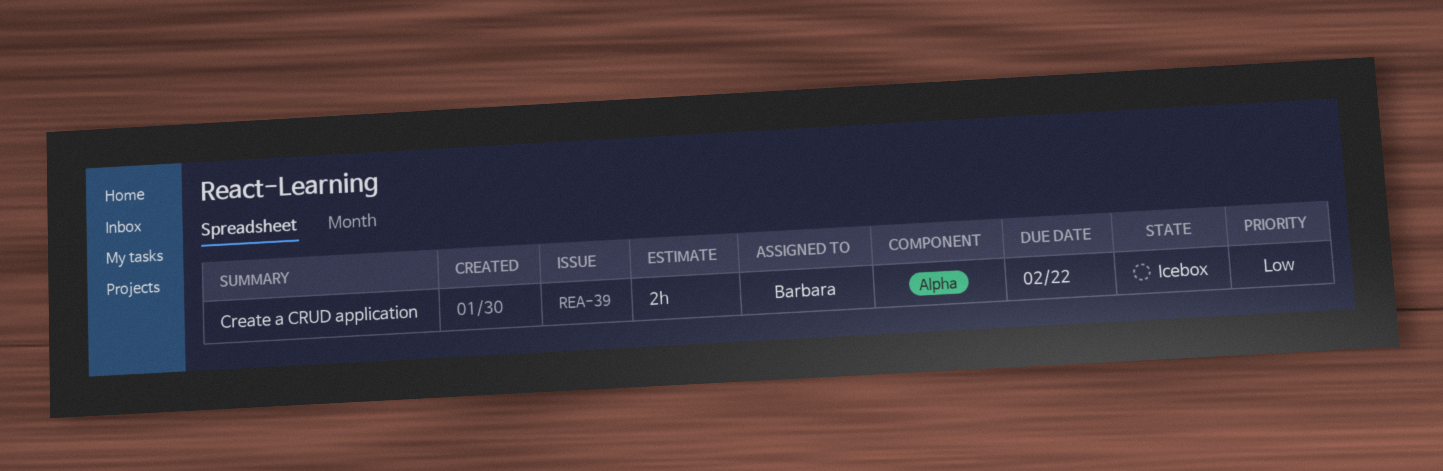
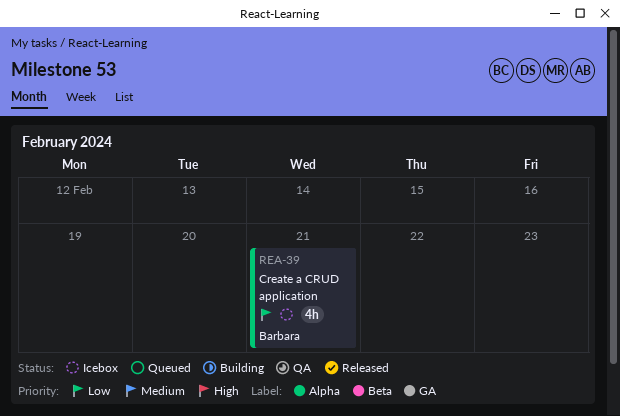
REA-39, estimate: 2h -> 4h
REA-39, due: Feb 22 -> Feb 21

